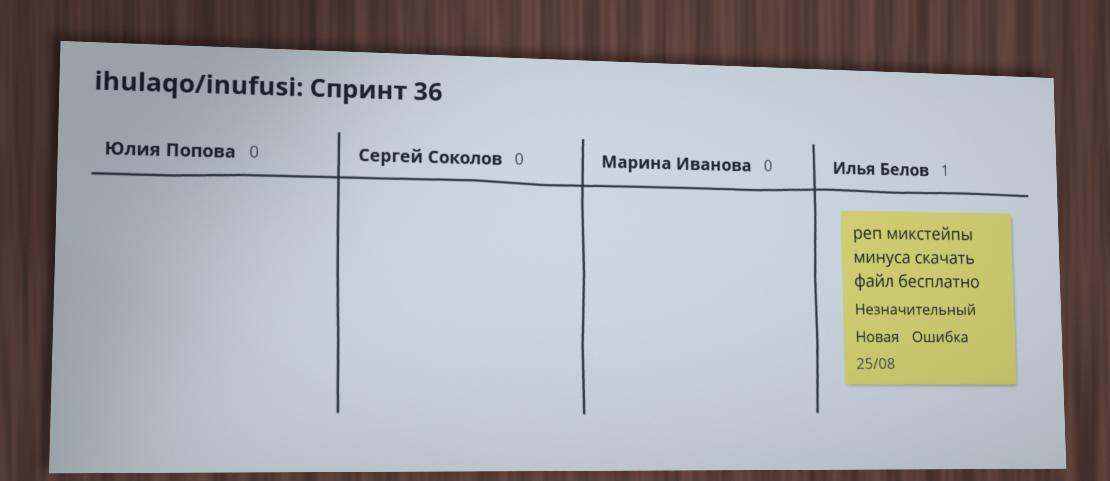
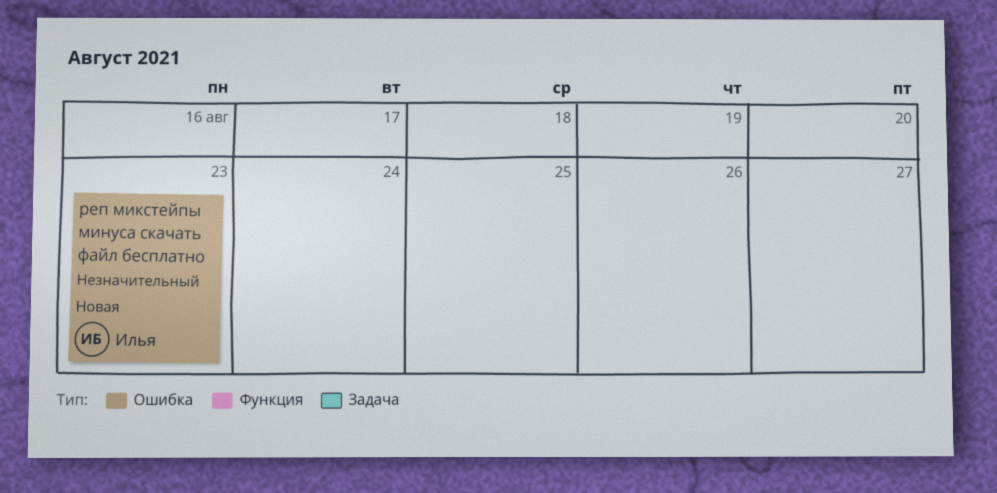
реп микстейпы минуса скачать файл бесплатно, due: Aug 25 -> Aug 23

